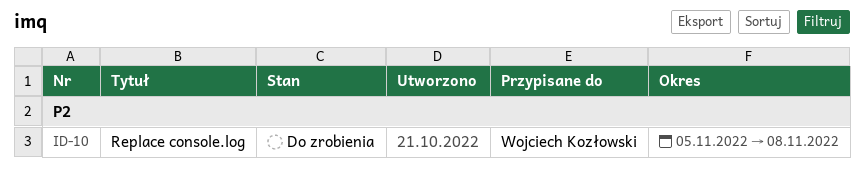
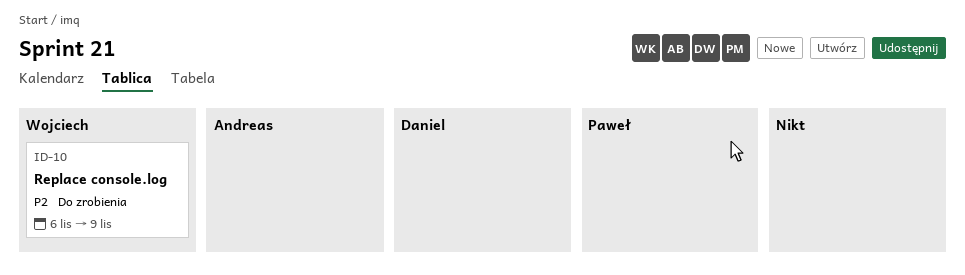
ID-10, start: Nov 5 -> Nov 6
ID-10, due: Nov 8 -> Nov 9

